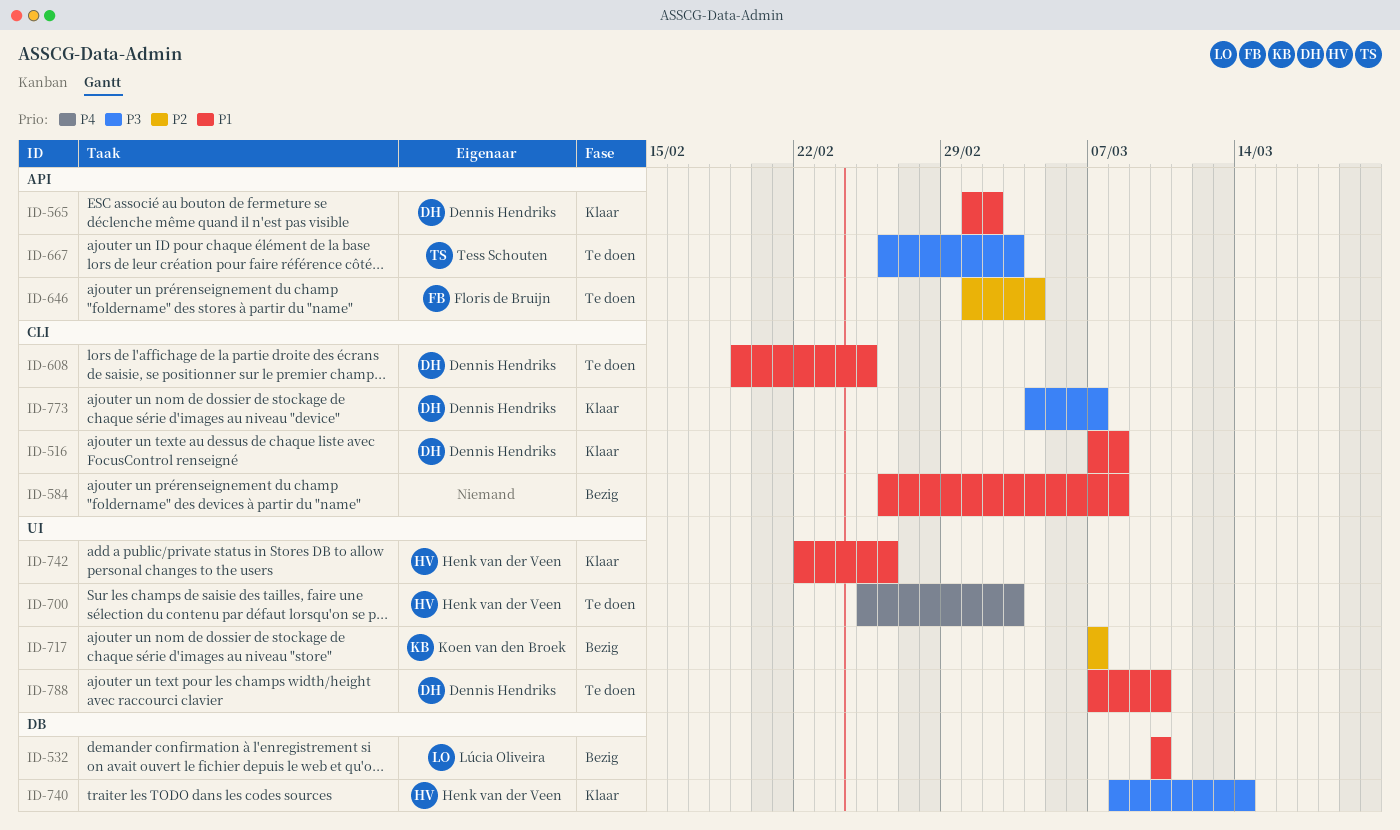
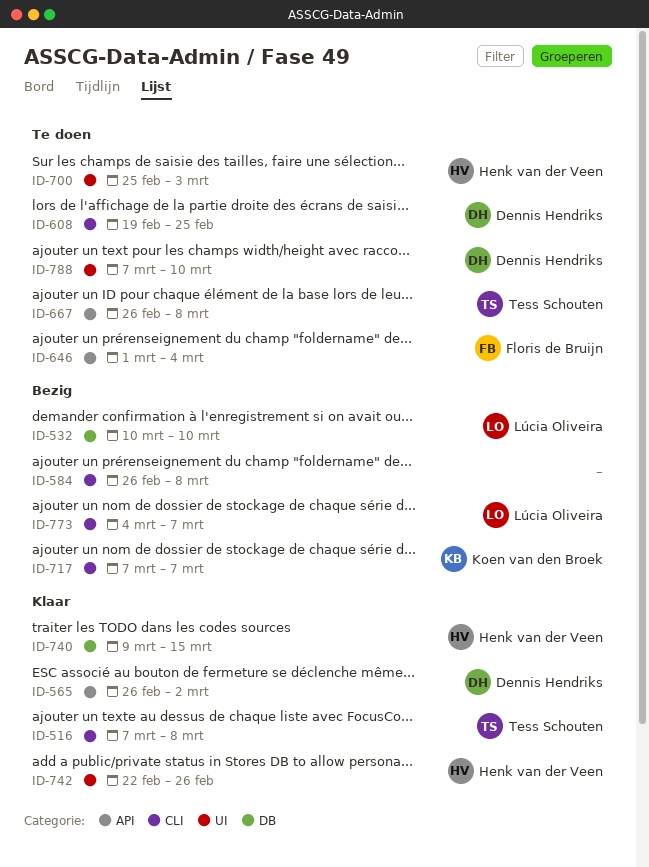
ID-516, owner: Dennis Hendriks -> Tess Schouten
ID-565, start: Mar 1 -> Feb 26
ID-667, due: Mar 3 -> Mar 8
ID-717, label: UI -> CLI
ID-740, start: Mar 8 -> Mar 9
ID-740, due: Mar 14 -> Mar 15
ID-773, status: Klaar -> Bezig
ID-773, owner: Dennis Hendriks -> Lúcia Oliveira

